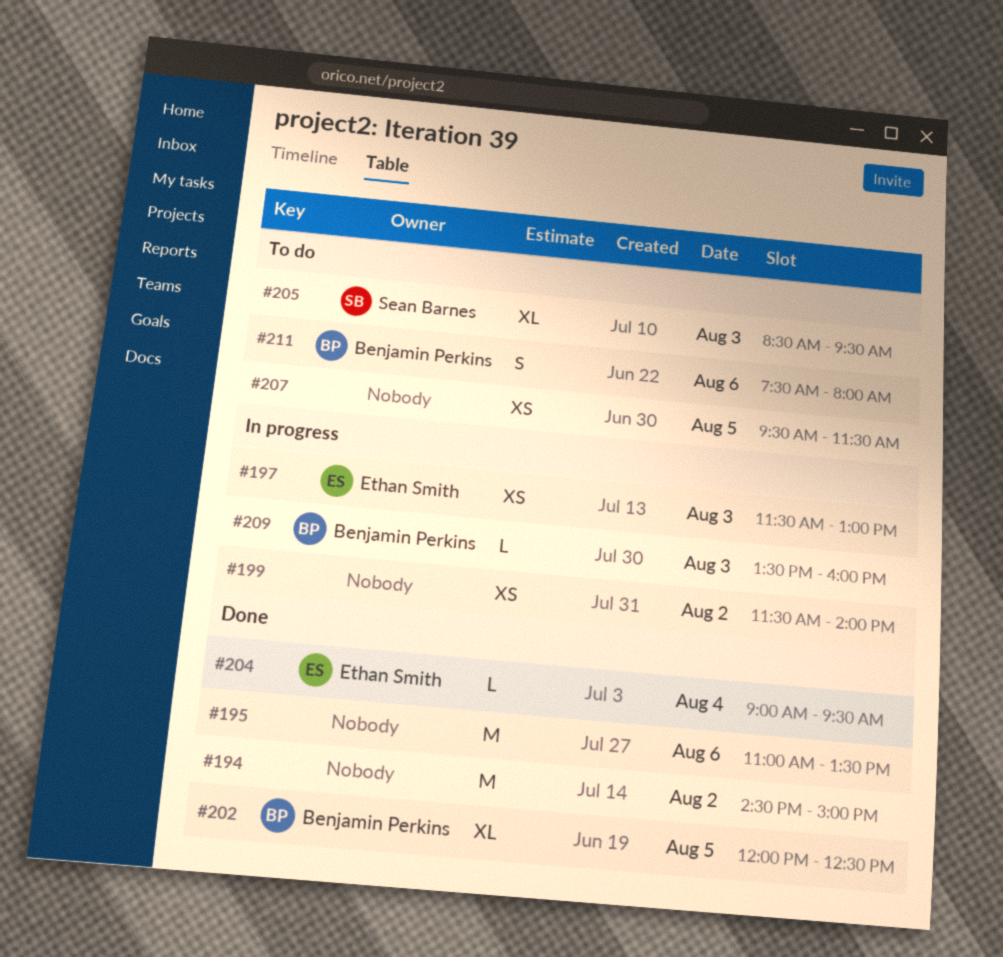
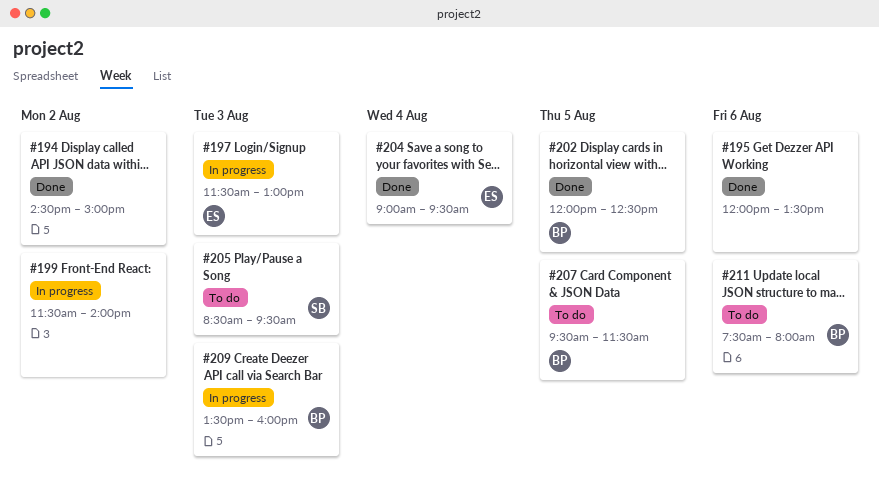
#195, begins: 11:00 -> 12:00
#207, owner: none -> Benjamin Perkins

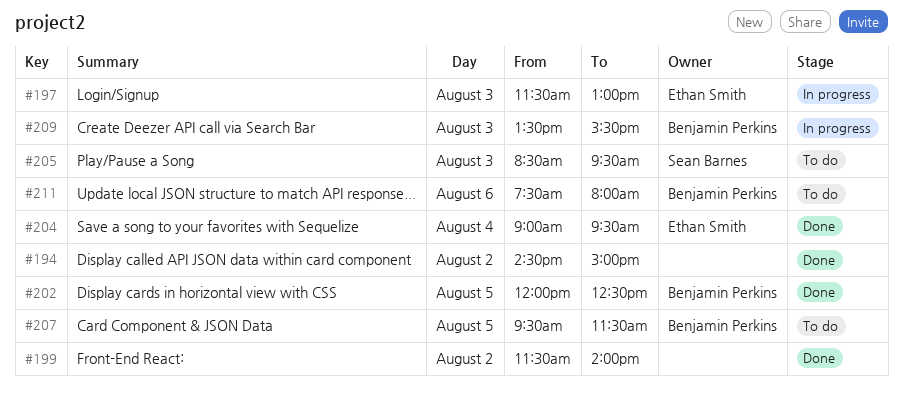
#195: present -> none
#199, status: In progress -> Done
#209, ends: 16:00 -> 15:30

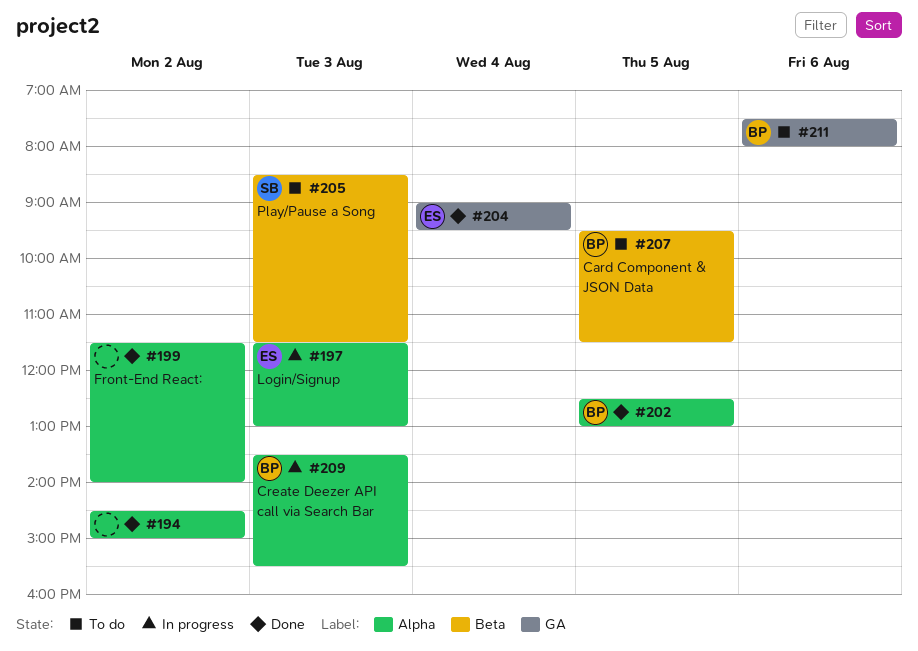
#202, begins: 12:00 -> 12:30
#202, ends: 12:30 -> 13:00
#205, ends: 09:30 -> 11:30

